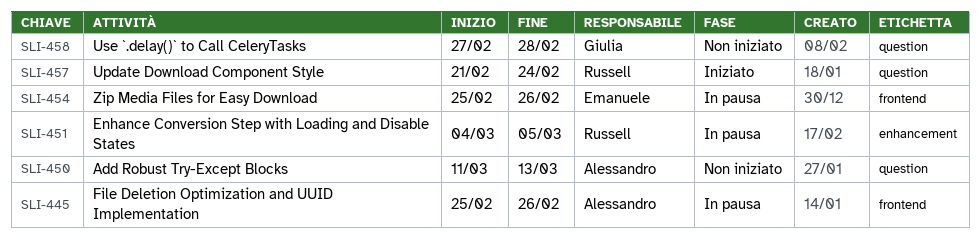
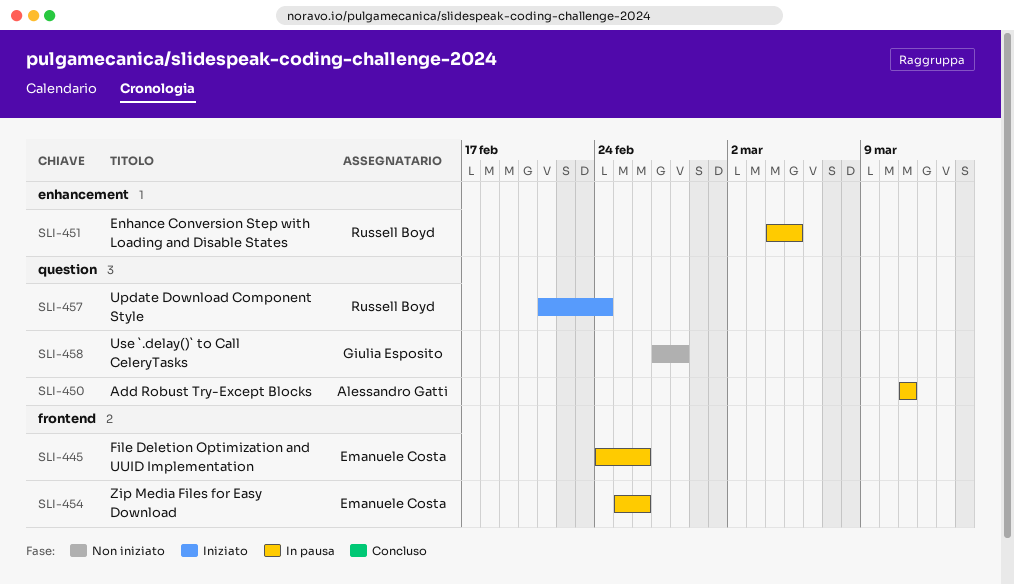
SLI-445, owner: Alessandro Gatti -> Emanuele Costa
SLI-445, start: Feb 25 -> Feb 24
SLI-450, status: Non iniziato -> In pausa
SLI-450, due: Mar 13 -> Mar 11

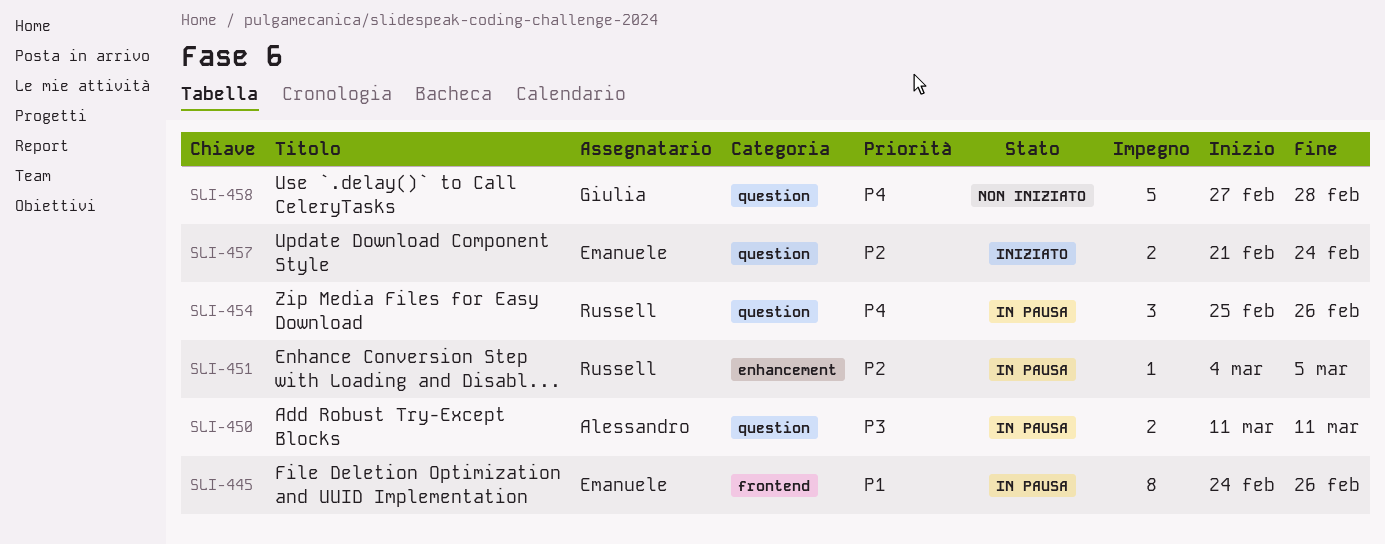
SLI-454, owner: Emanuele Costa -> Russell Boyd
SLI-454, label: frontend -> question
SLI-457, owner: Russell Boyd -> Emanuele Costa

